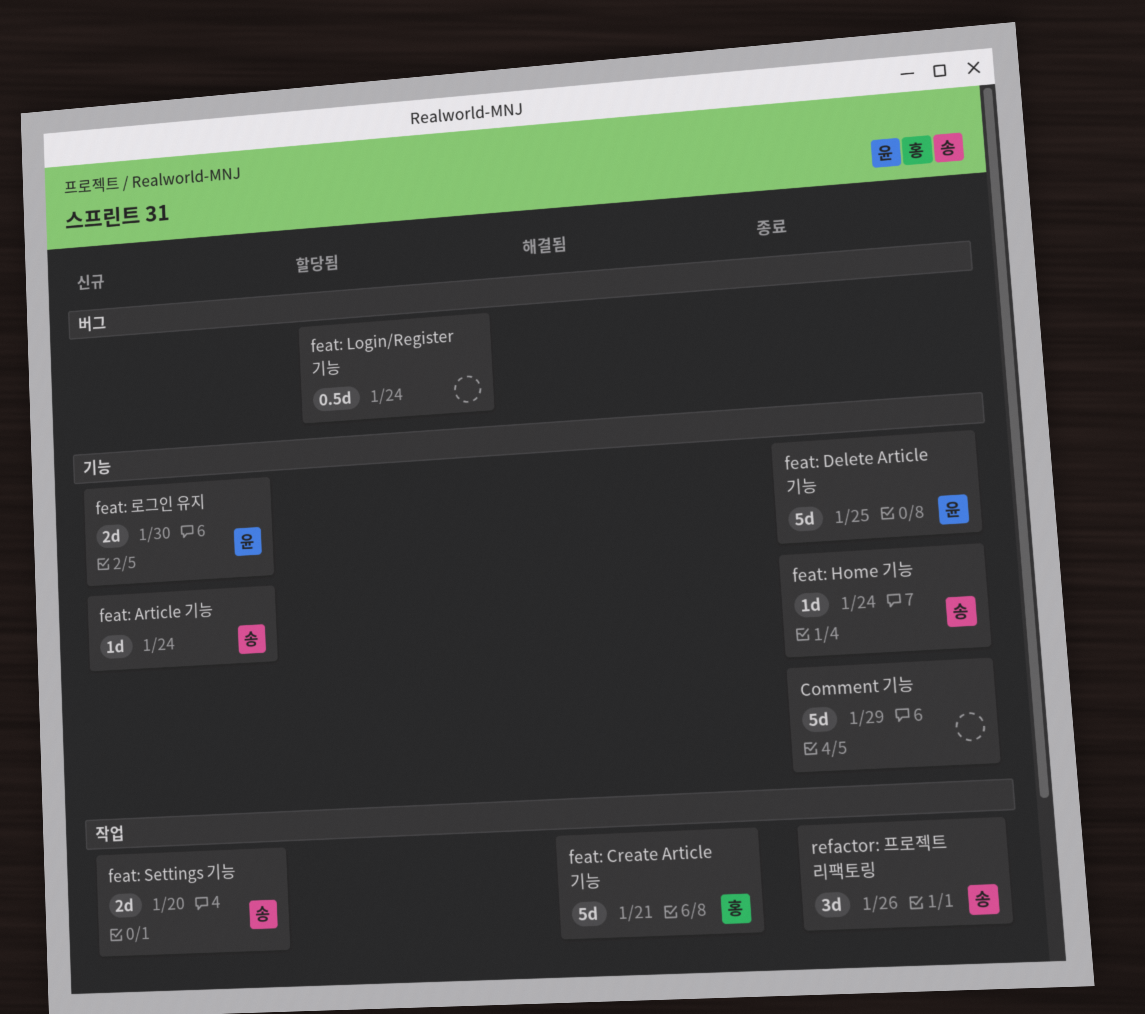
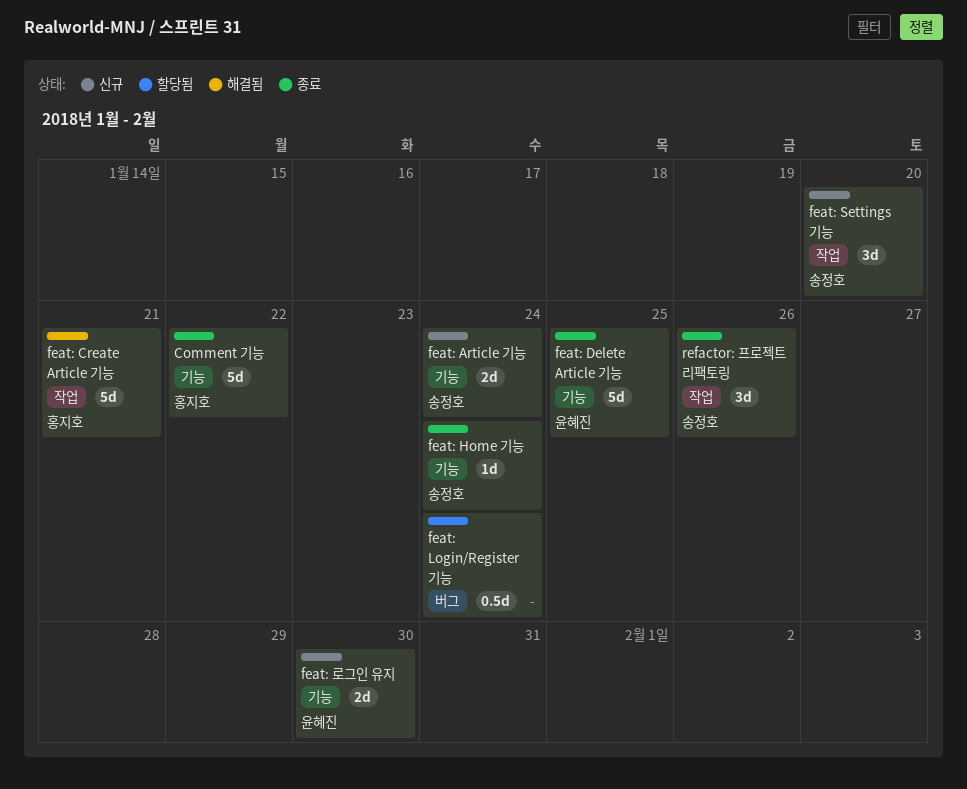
Comment 기능, owner: none -> 홍지호
Comment 기능, due: Jan 29 -> Jan 22
feat: Article 기능, estimate: 1d -> 2d
feat: Settings 기능, estimate: 2d -> 3d

